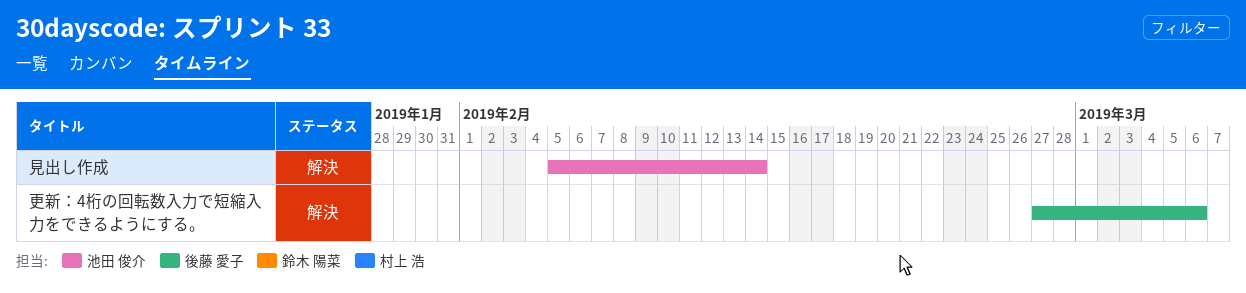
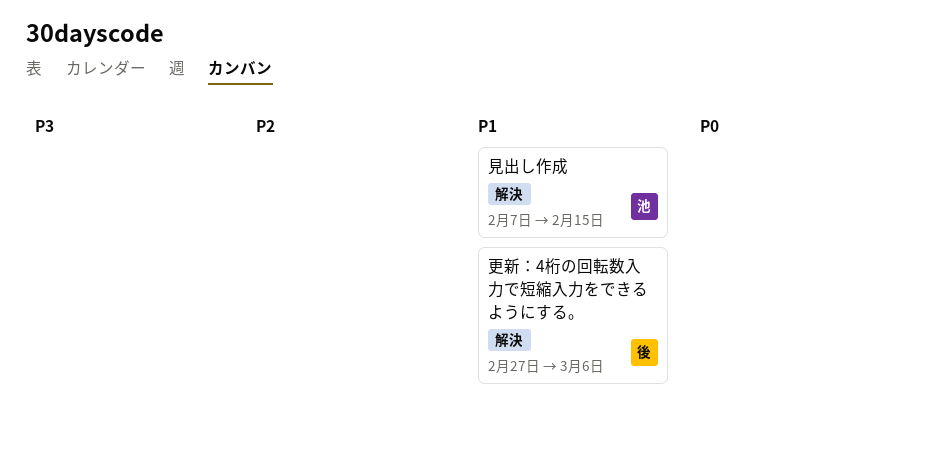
見出し作成, start: Feb 5 -> Feb 7
見出し作成, due: Feb 14 -> Feb 15

